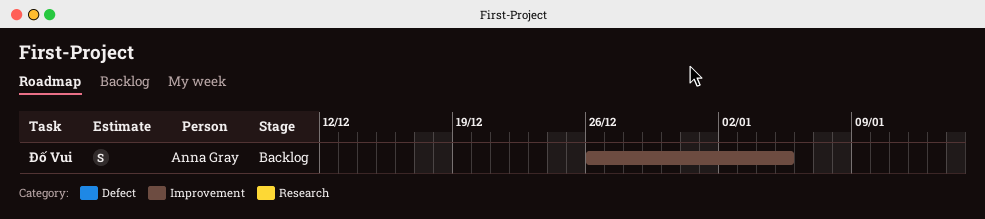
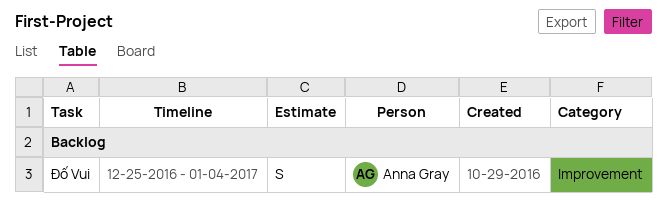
Đố Vui, start: Dec 26 -> Dec 25
Đố Vui, due: Jan 5 -> Jan 4

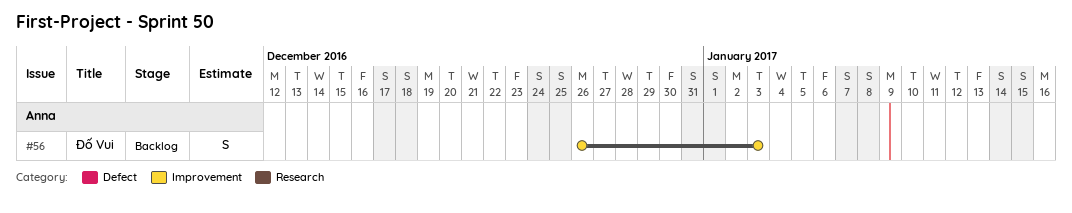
Đố Vui, start: Dec 25 -> Dec 26
Đố Vui, due: Jan 4 -> Jan 3

